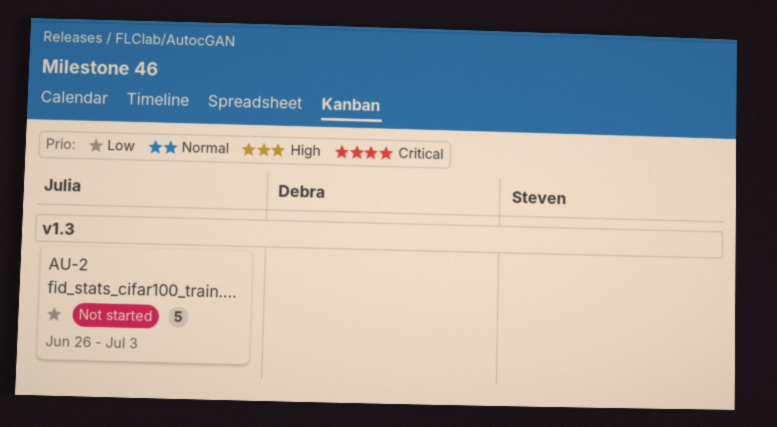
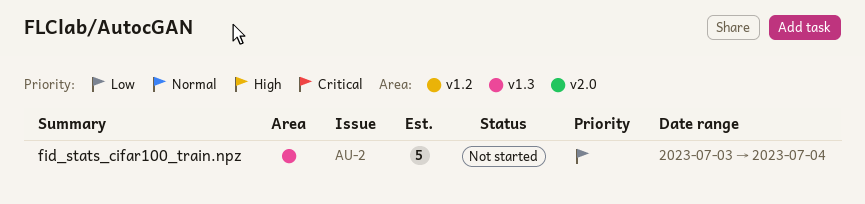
AU-2, start: Jun 26 -> Jul 3
AU-2, due: Jul 3 -> Jul 4

